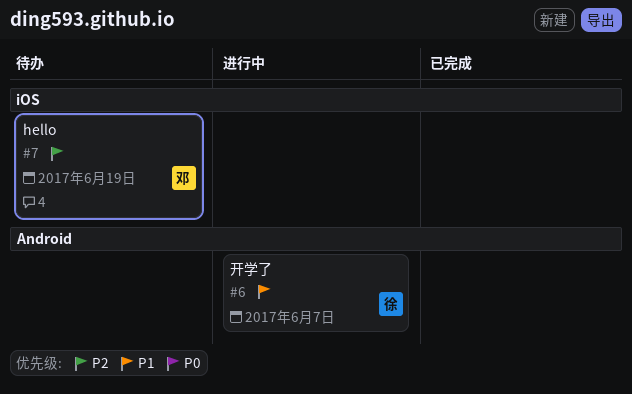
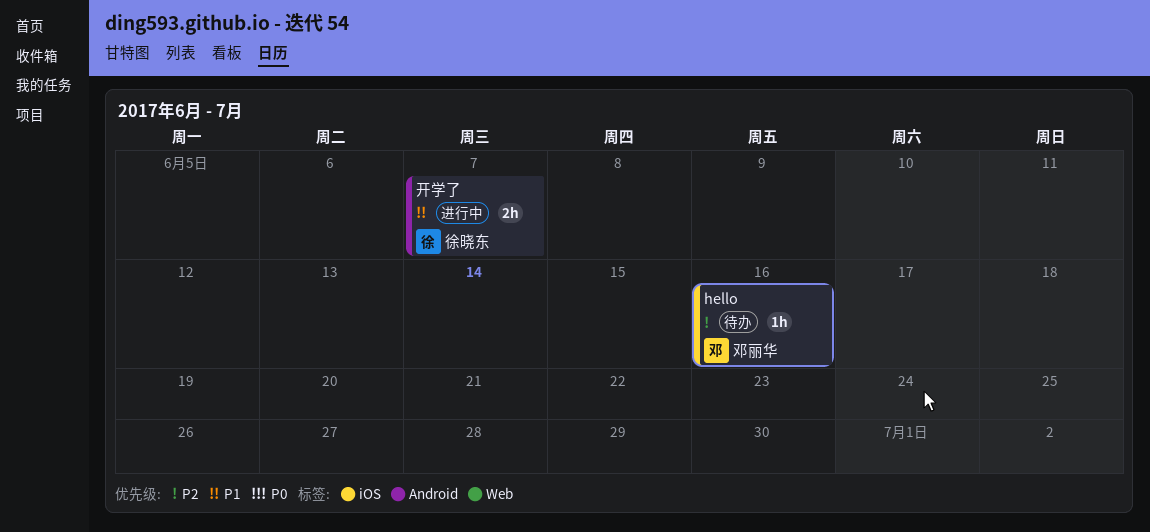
hello, due: Jun 19 -> Jun 16

